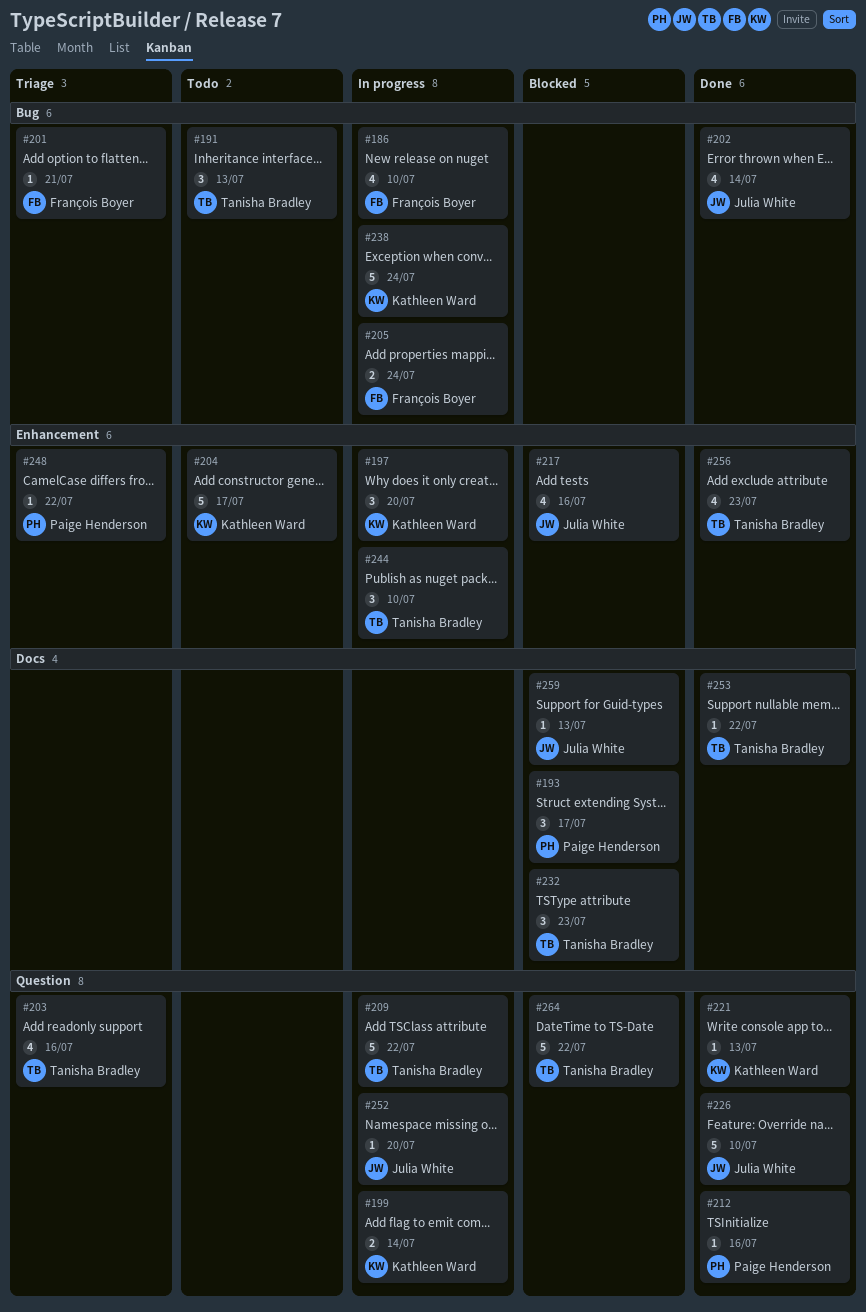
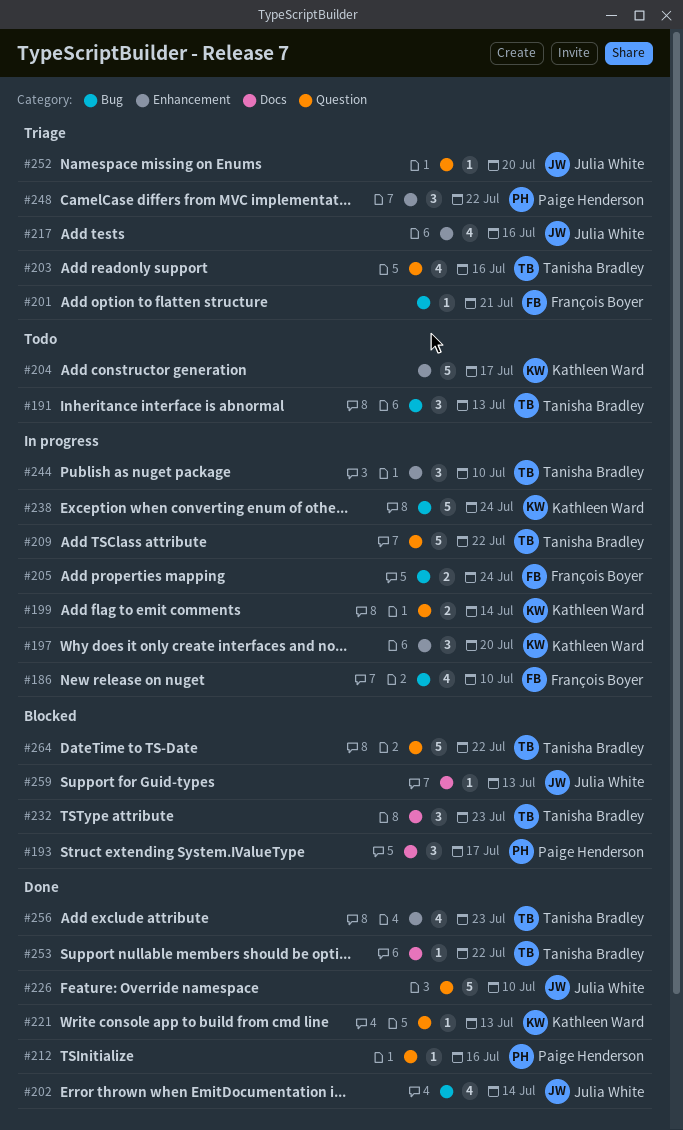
#217, status: Blocked -> Triage
#248, estimate: 1 -> 3
#252, status: In progress -> Triage

